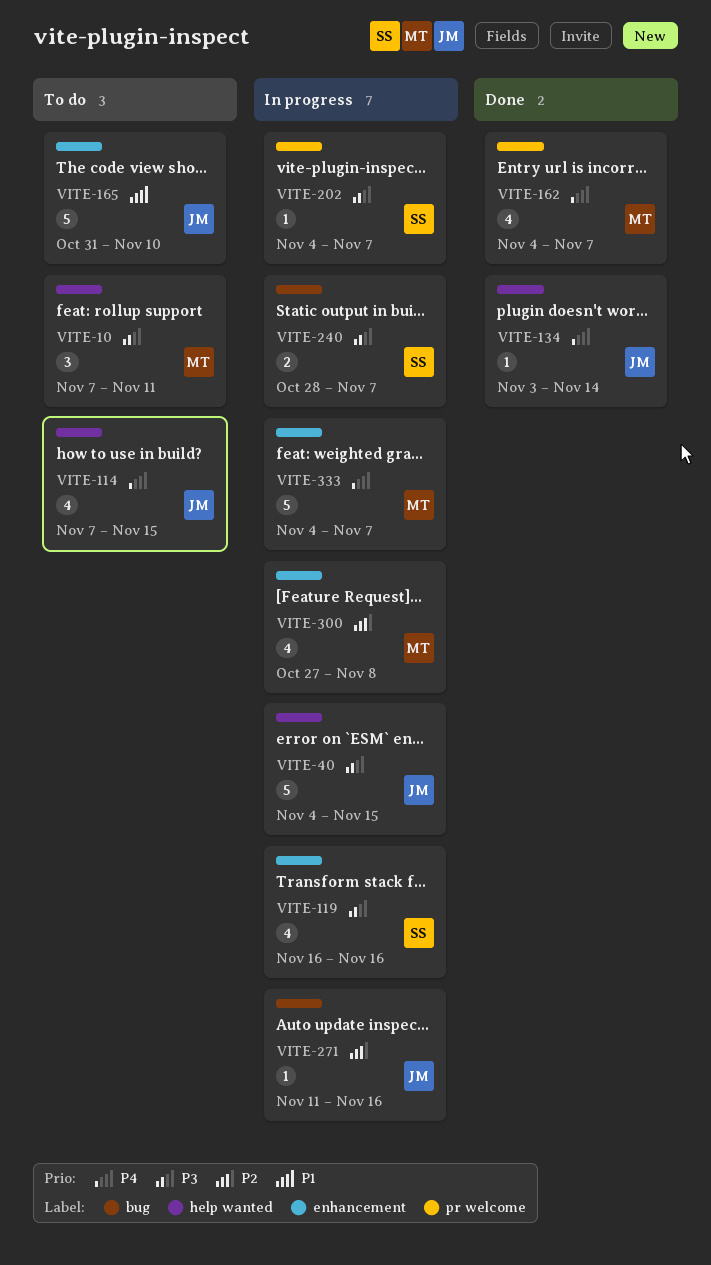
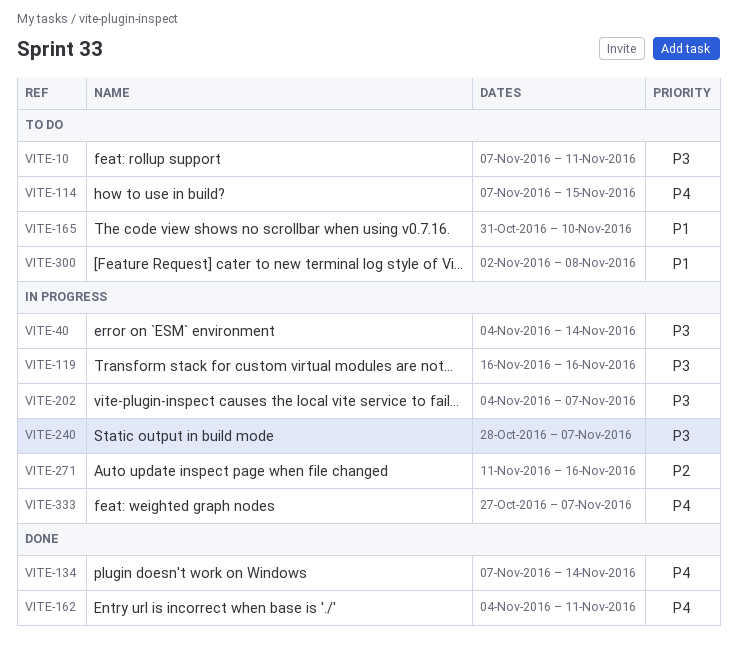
VITE-40, due: Nov 15 -> Nov 14
VITE-134, start: Nov 3 -> Nov 7
VITE-162, due: Nov 7 -> Nov 11
VITE-300, status: In progress -> To do
VITE-300, priority: P2 -> P1
VITE-300, start: Oct 27 -> Nov 2
VITE-333, start: Nov 4 -> Oct 27

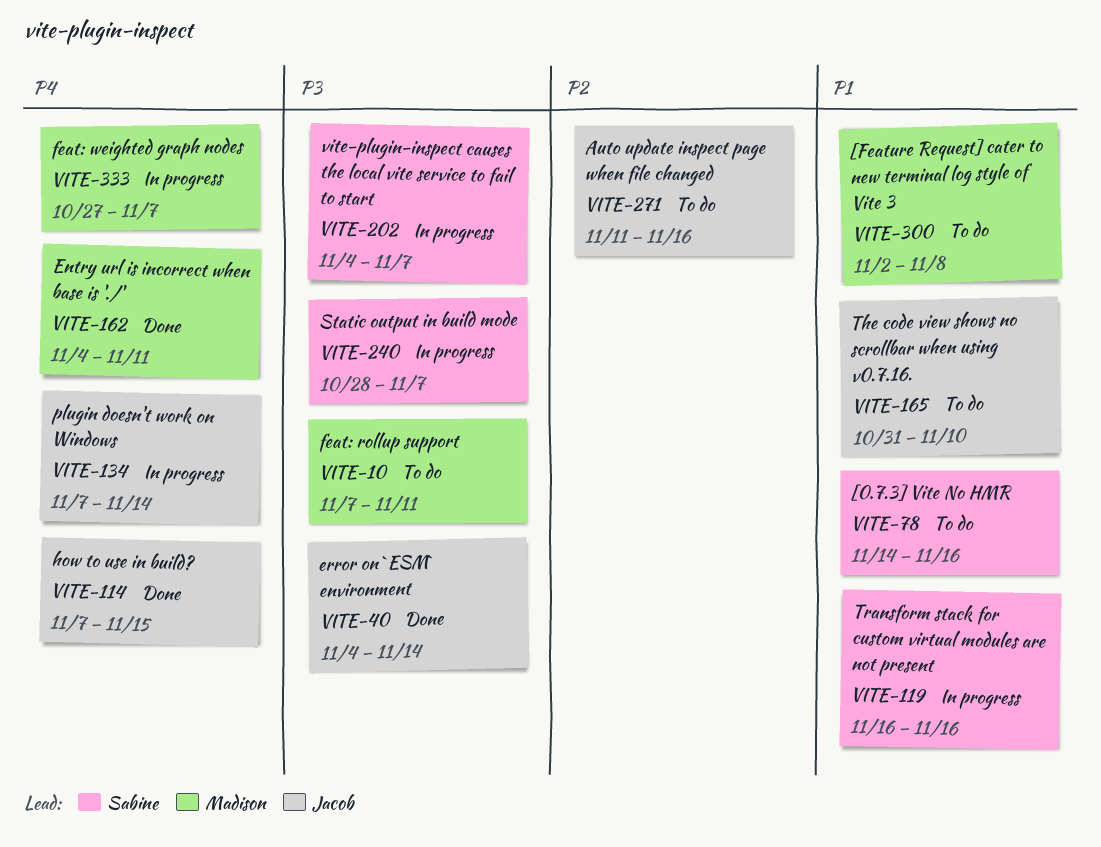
VITE-40, status: In progress -> Done
VITE-78: none -> present
VITE-114, status: To do -> Done
VITE-119, priority: P3 -> P1
VITE-134, status: Done -> In progress
VITE-271, status: In progress -> To do

